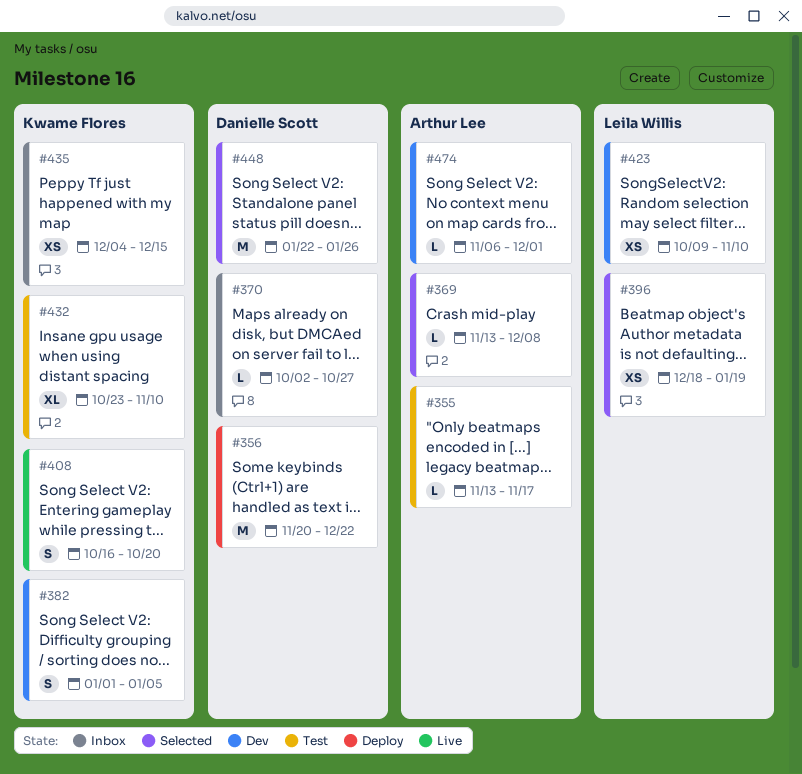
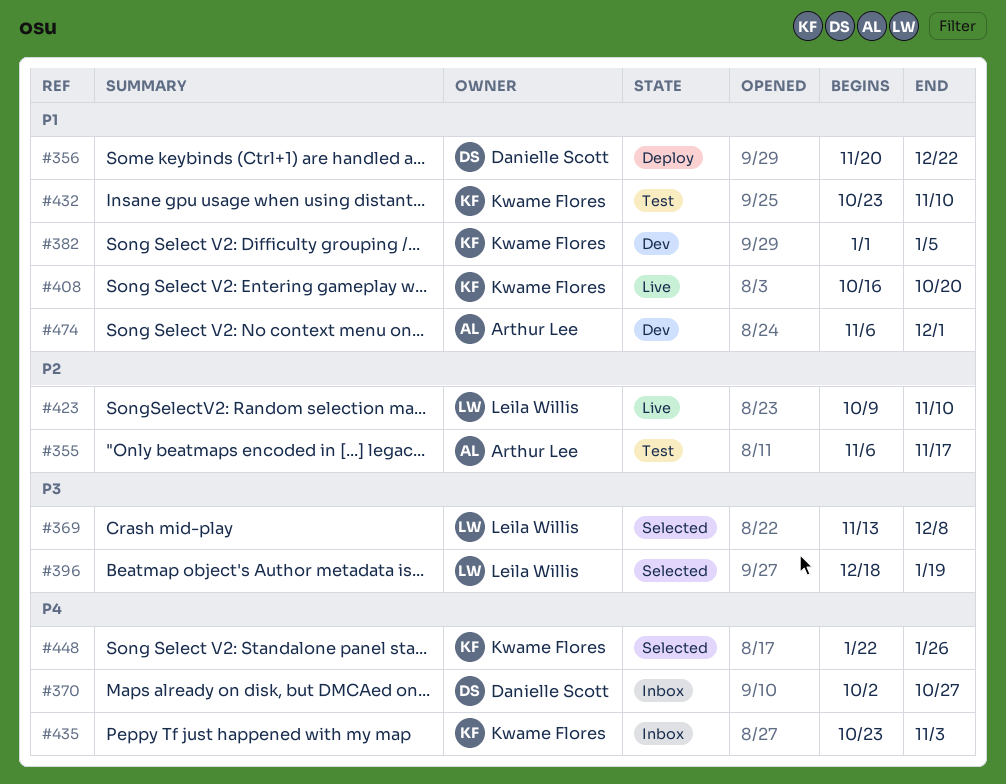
#355, start: Nov 13 -> Nov 6
#369, owner: Arthur Lee -> Leila Willis
#423, status: Dev -> Live
#435, start: Dec 4 -> Oct 23
#435, due: Dec 15 -> Nov 3
#448, owner: Danielle Scott -> Kwame Flores

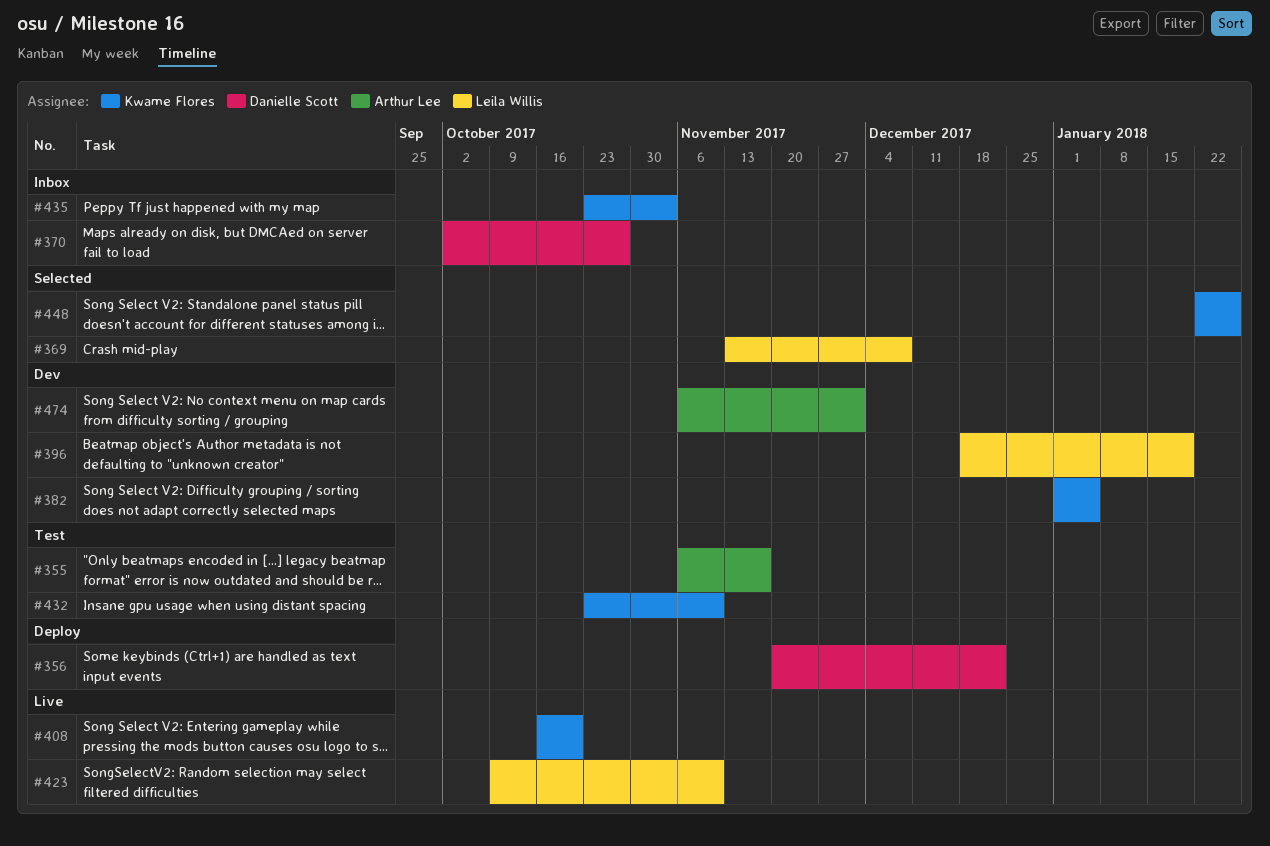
#396, status: Selected -> Dev

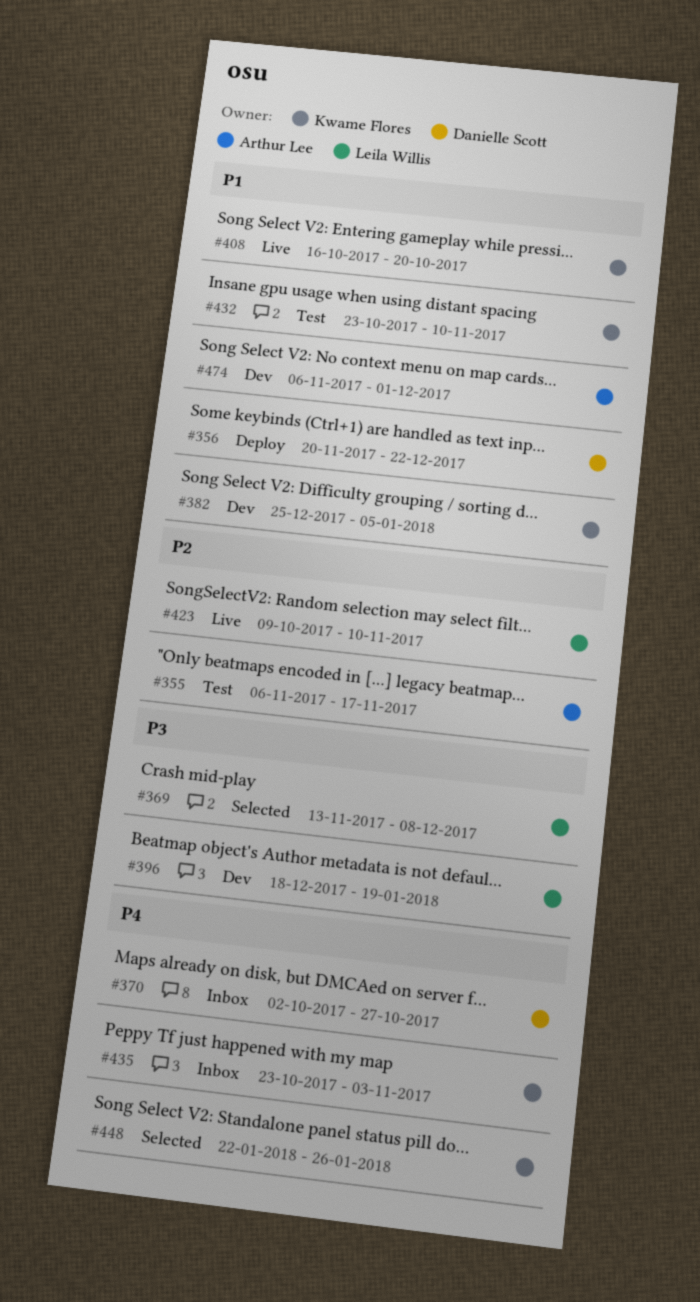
#382, start: Jan 1 -> Dec 25

